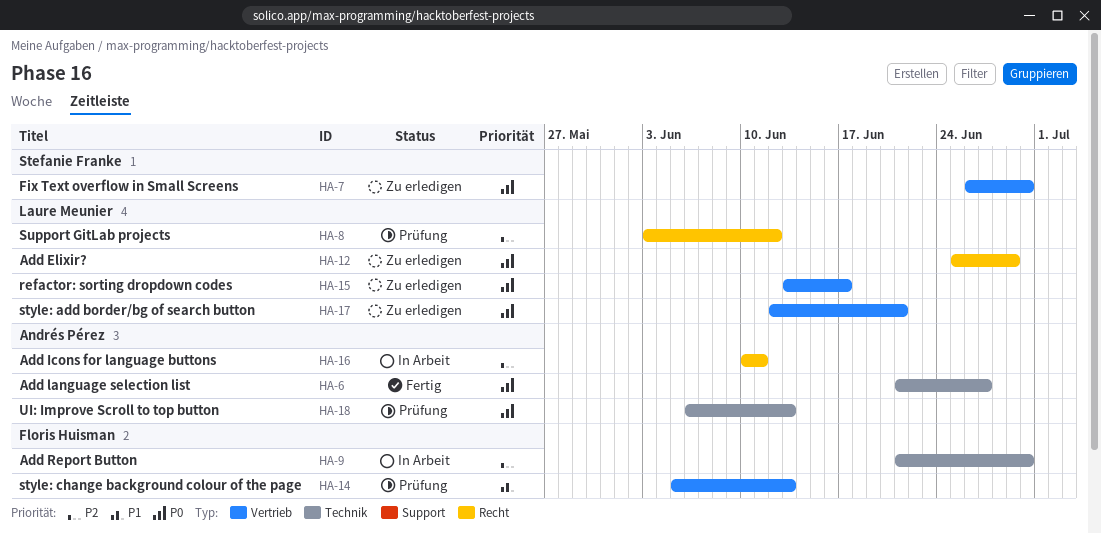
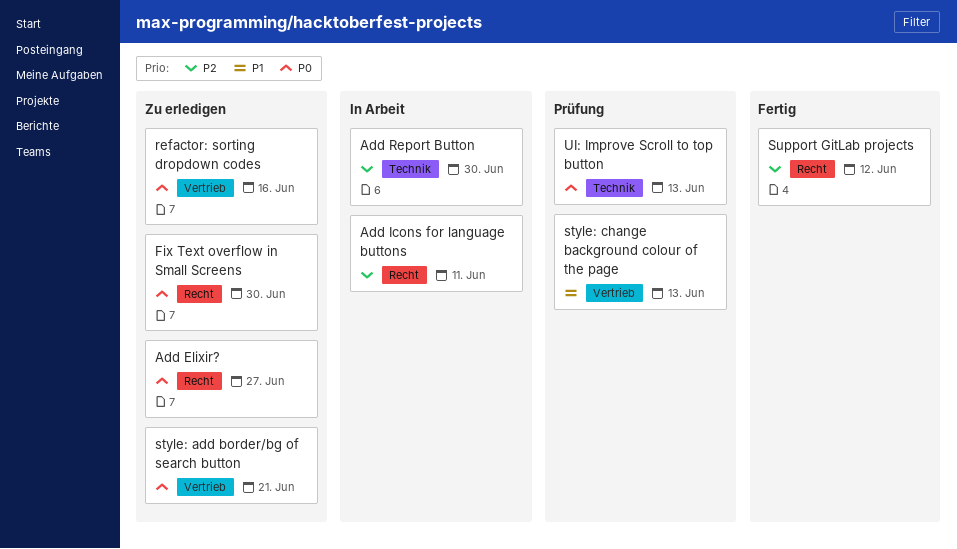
Add Elixir?, due: Jun 29 -> Jun 27
Add language selection list: present -> none
Fix Text overflow in Small Screens, label: Vertrieb -> Recht
refactor: sorting dropdown codes, due: Jun 17 -> Jun 16
Support GitLab projects, status: Prüfung -> Fertig

